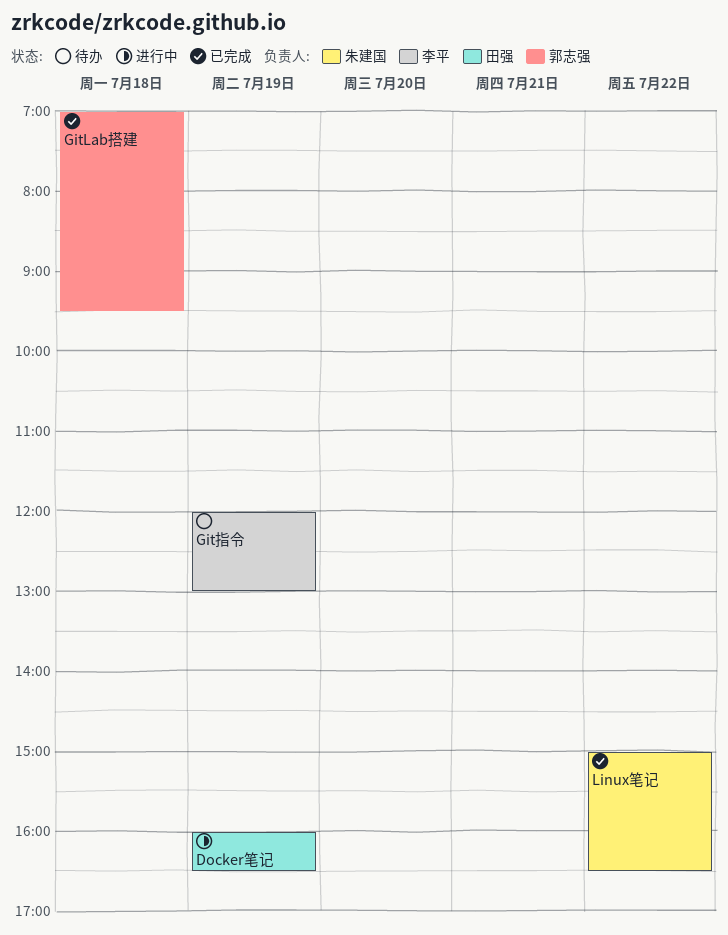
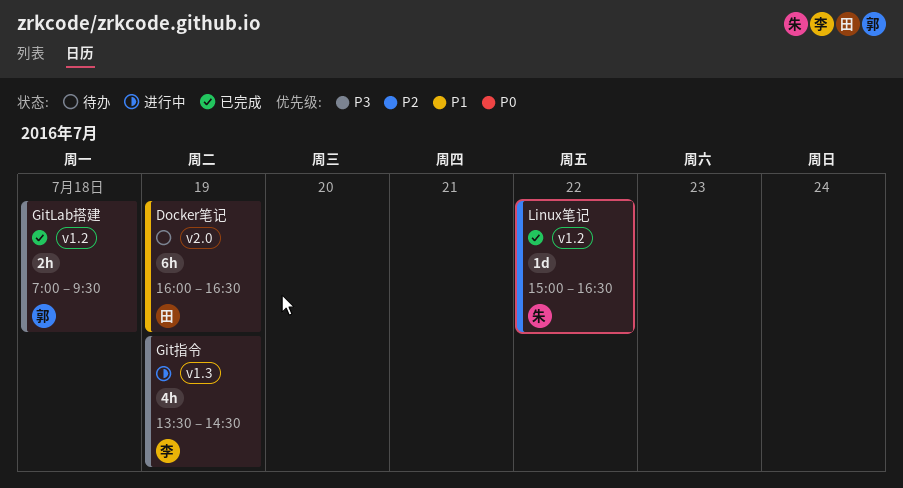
Docker笔记, status: 进行中 -> 待办
Git指令, status: 待办 -> 进行中
Git指令, begins: 12:00 -> 13:30
Git指令, ends: 13:00 -> 14:30

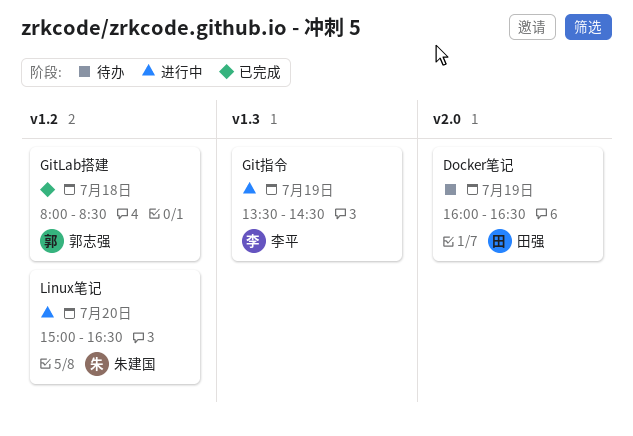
GitLab搭建, begins: 07:00 -> 08:00
GitLab搭建, ends: 09:30 -> 08:30
Linux笔记, status: 已完成 -> 进行中
Linux笔记, day: Jul 22 -> Jul 20

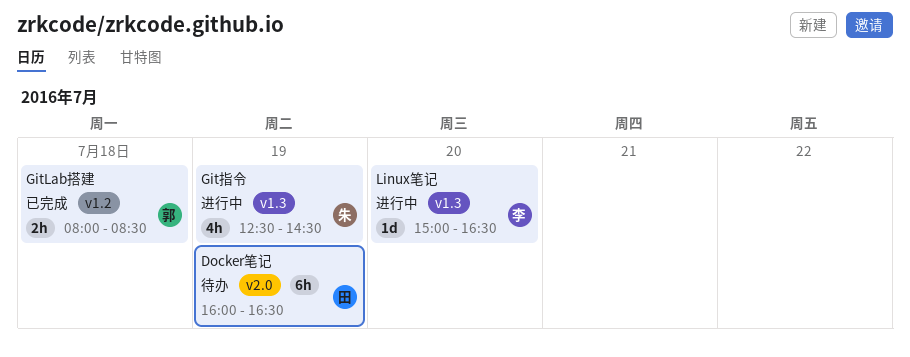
Git指令, owner: 李平 -> 朱建国
Git指令, begins: 13:30 -> 12:30
Linux笔记, owner: 朱建国 -> 李平
Linux笔记, label: v1.2 -> v1.3

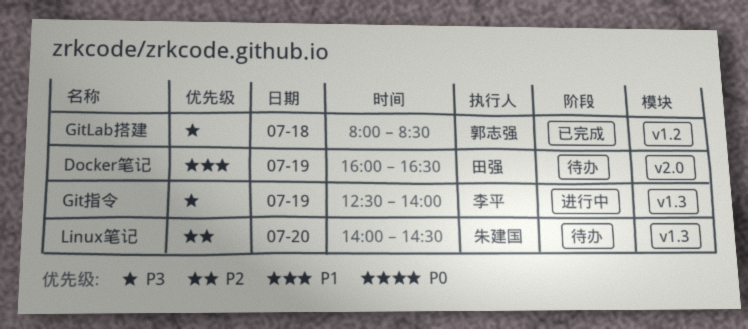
Git指令, owner: 朱建国 -> 李平
Git指令, ends: 14:30 -> 14:00
Linux笔记, status: 进行中 -> 待办
Linux笔记, owner: 李平 -> 朱建国
Linux笔记, begins: 15:00 -> 14:00
Linux笔记, ends: 16:30 -> 14:30

